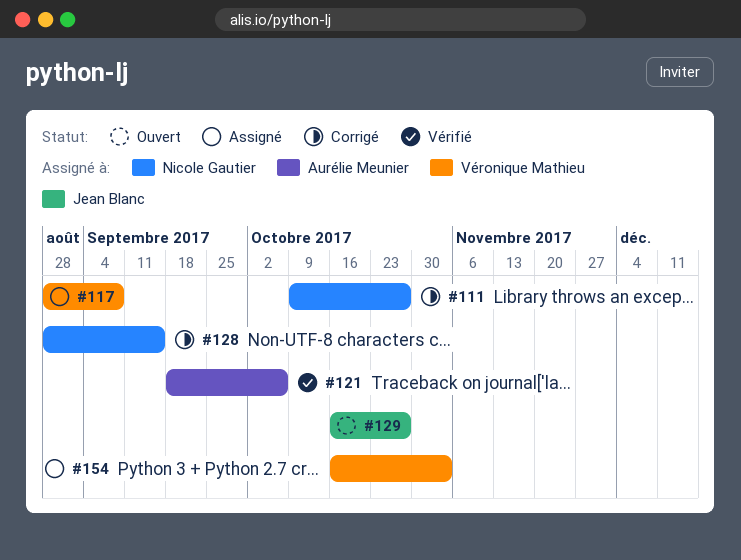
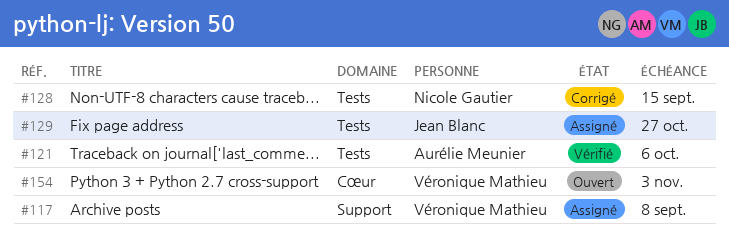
#111: present -> none
#129, status: Ouvert -> Assigné
#154, status: Assigné -> Ouvert

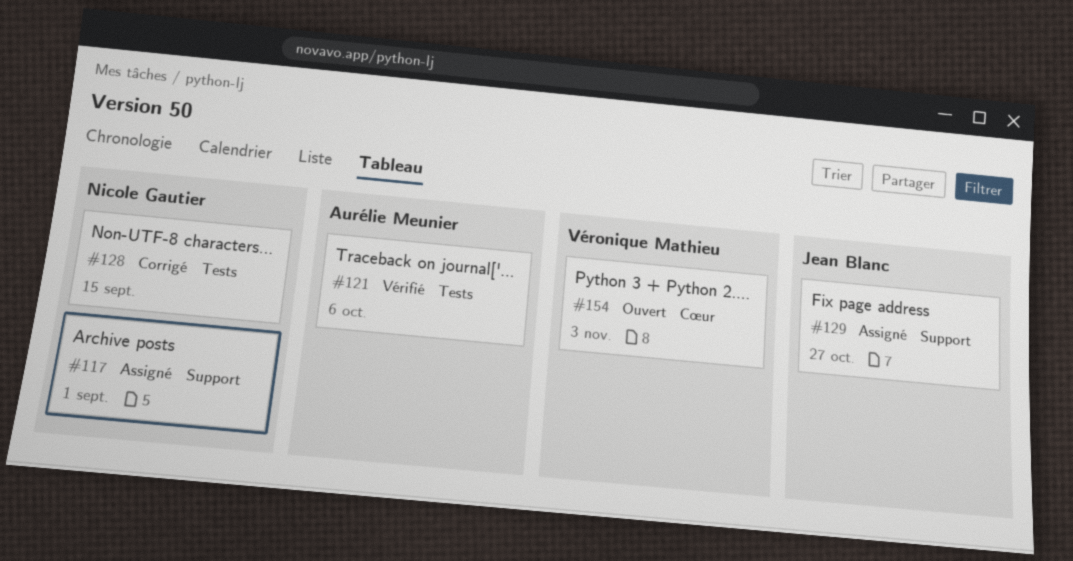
#117, owner: Véronique Mathieu -> Nicole Gautier
#117, due: Sep 8 -> Sep 1
#129, label: Tests -> Support

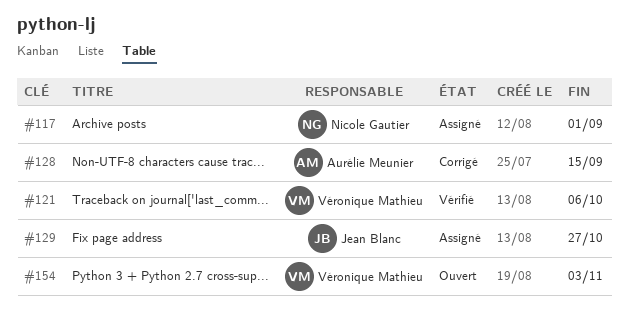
#121, owner: Aurélie Meunier -> Véronique Mathieu
#128, owner: Nicole Gautier -> Aurélie Meunier

